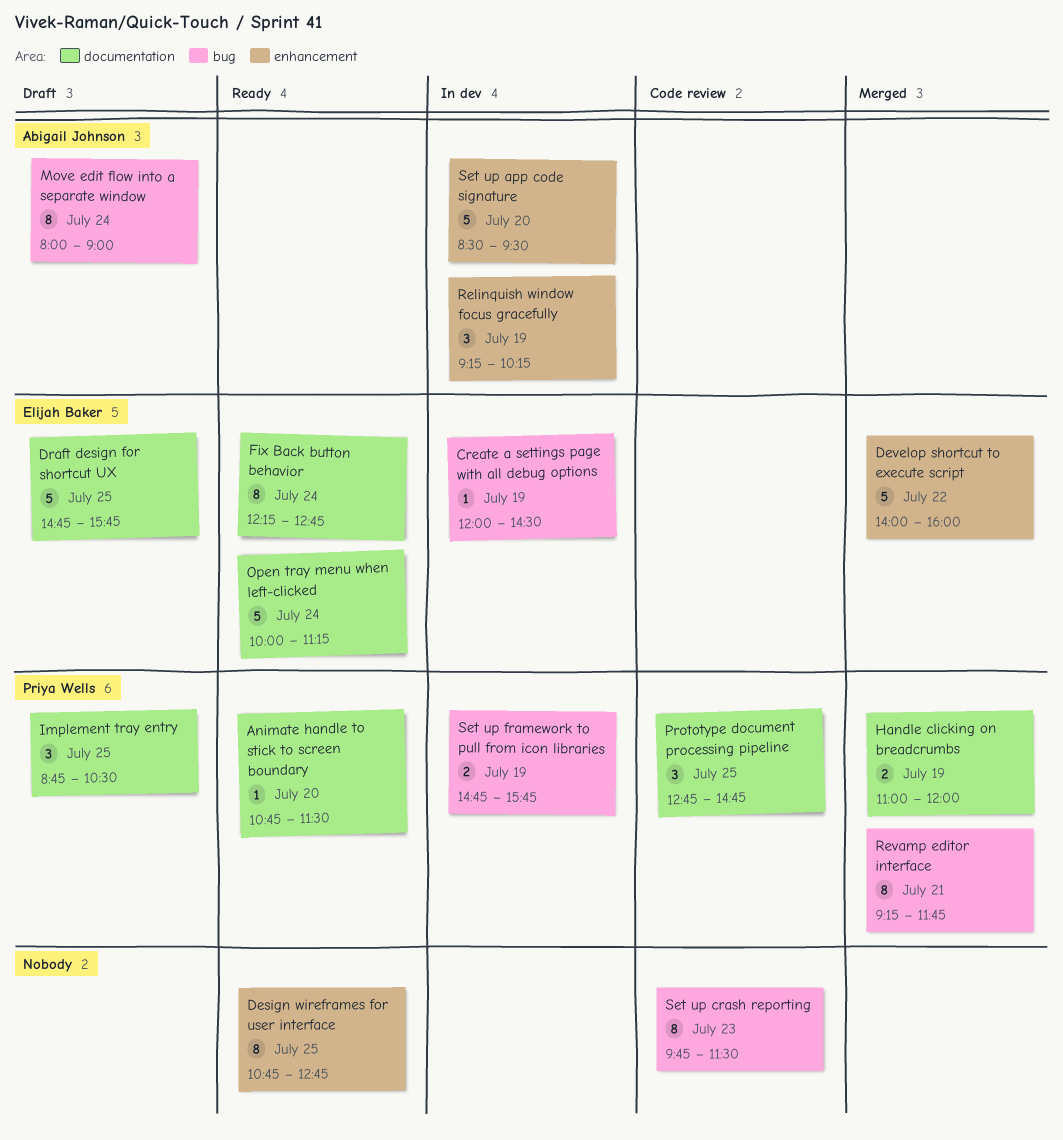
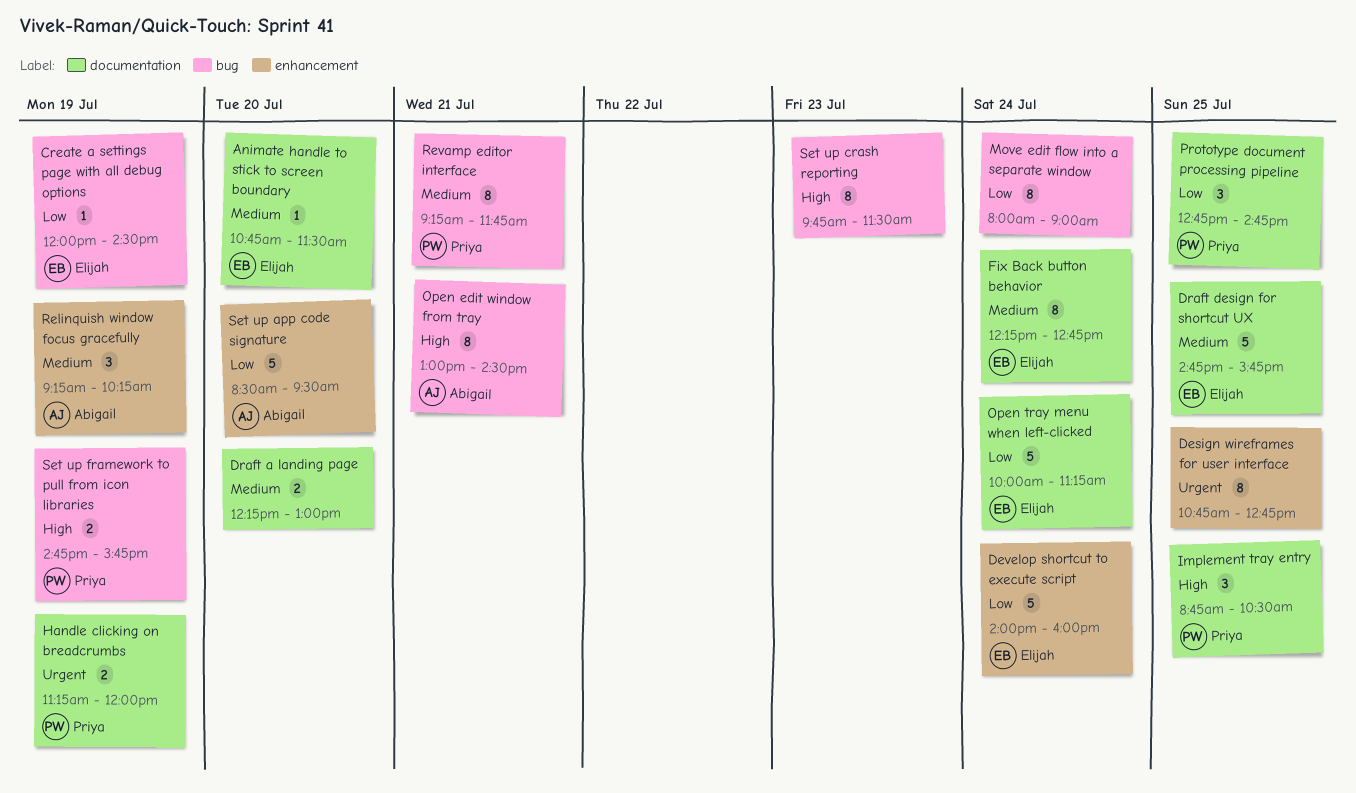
Animate handle to stick to screen boundary, owner: Priya Wells -> Elijah Baker
Develop shortcut to execute script, day: Jul 22 -> Jul 24
Draft a landing page: none -> present
Handle clicking on breadcrumbs, begins: 11:00 -> 11:15
Move edit flow into a separate window, owner: Abigail Johnson -> none
Open edit window from tray: none -> present

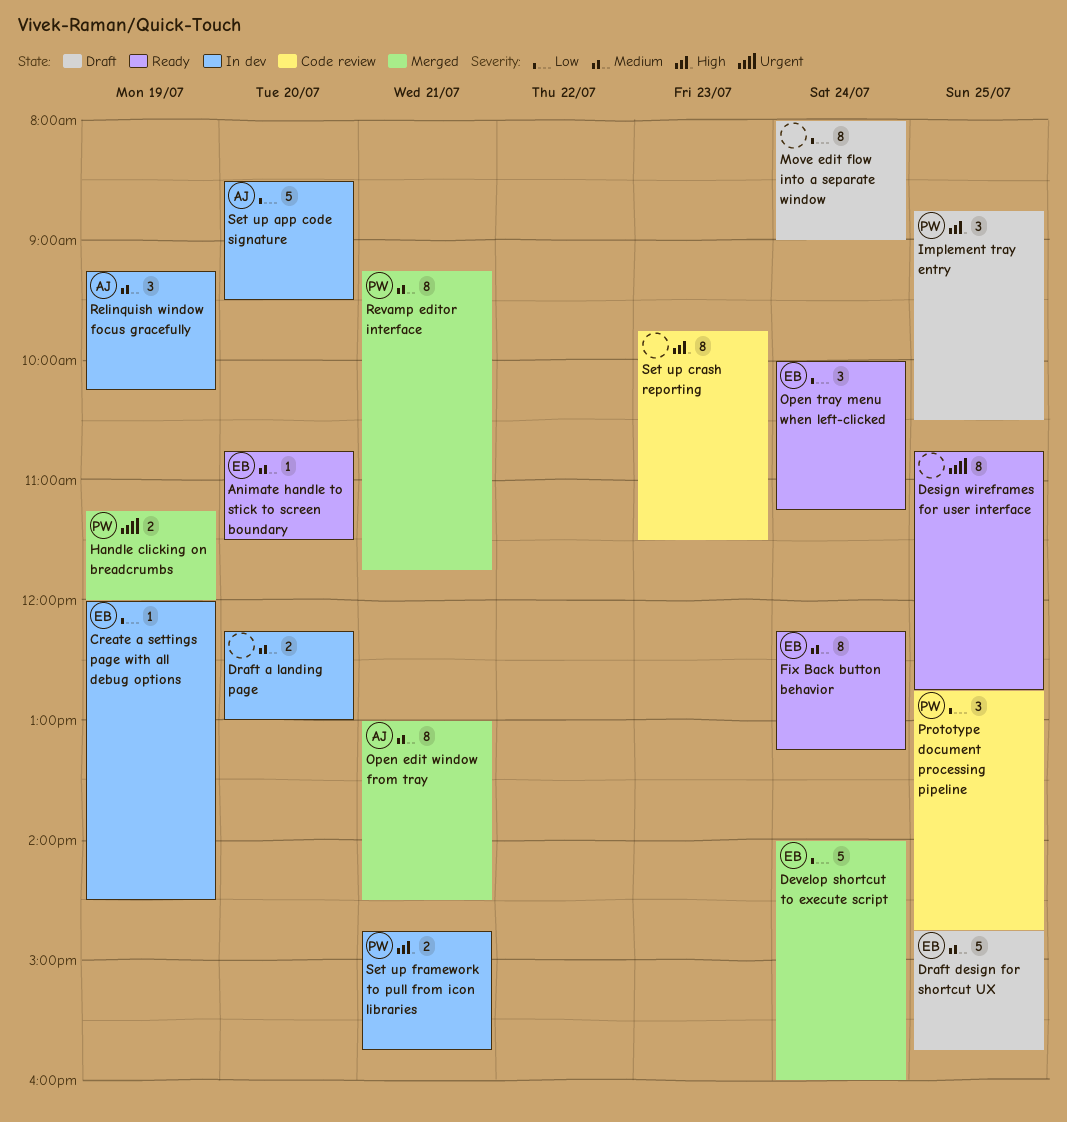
Fix Back button behavior, ends: 12:45 -> 13:15
Open edit window from tray, priority: High -> Medium
Open tray menu when left-clicked, estimate: 5 -> 3
Set up framework to pull from icon libraries, day: Jul 19 -> Jul 21

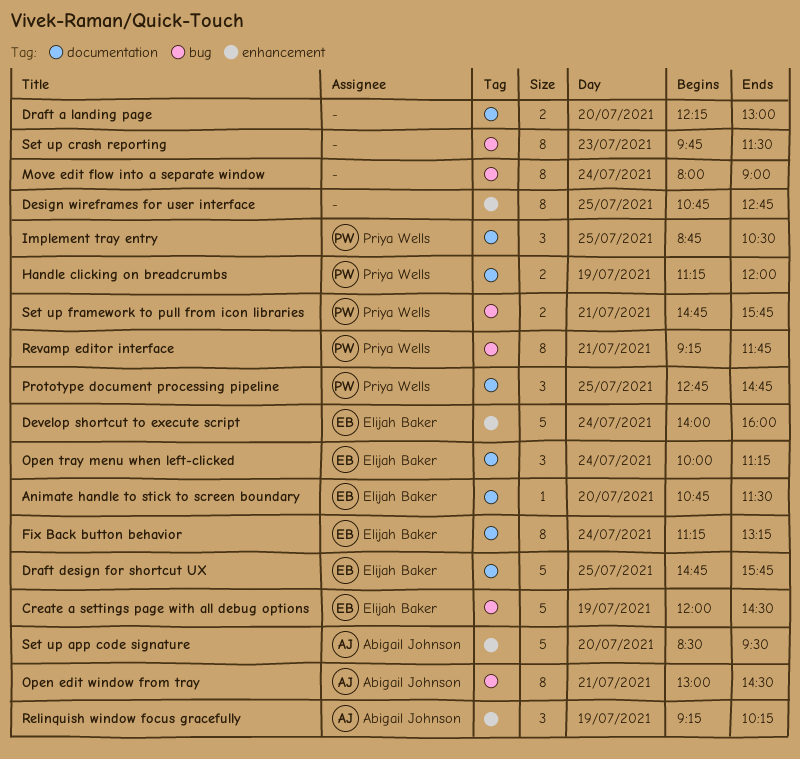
Create a settings page with all debug options, estimate: 1 -> 5
Fix Back button behavior, begins: 12:15 -> 11:15

